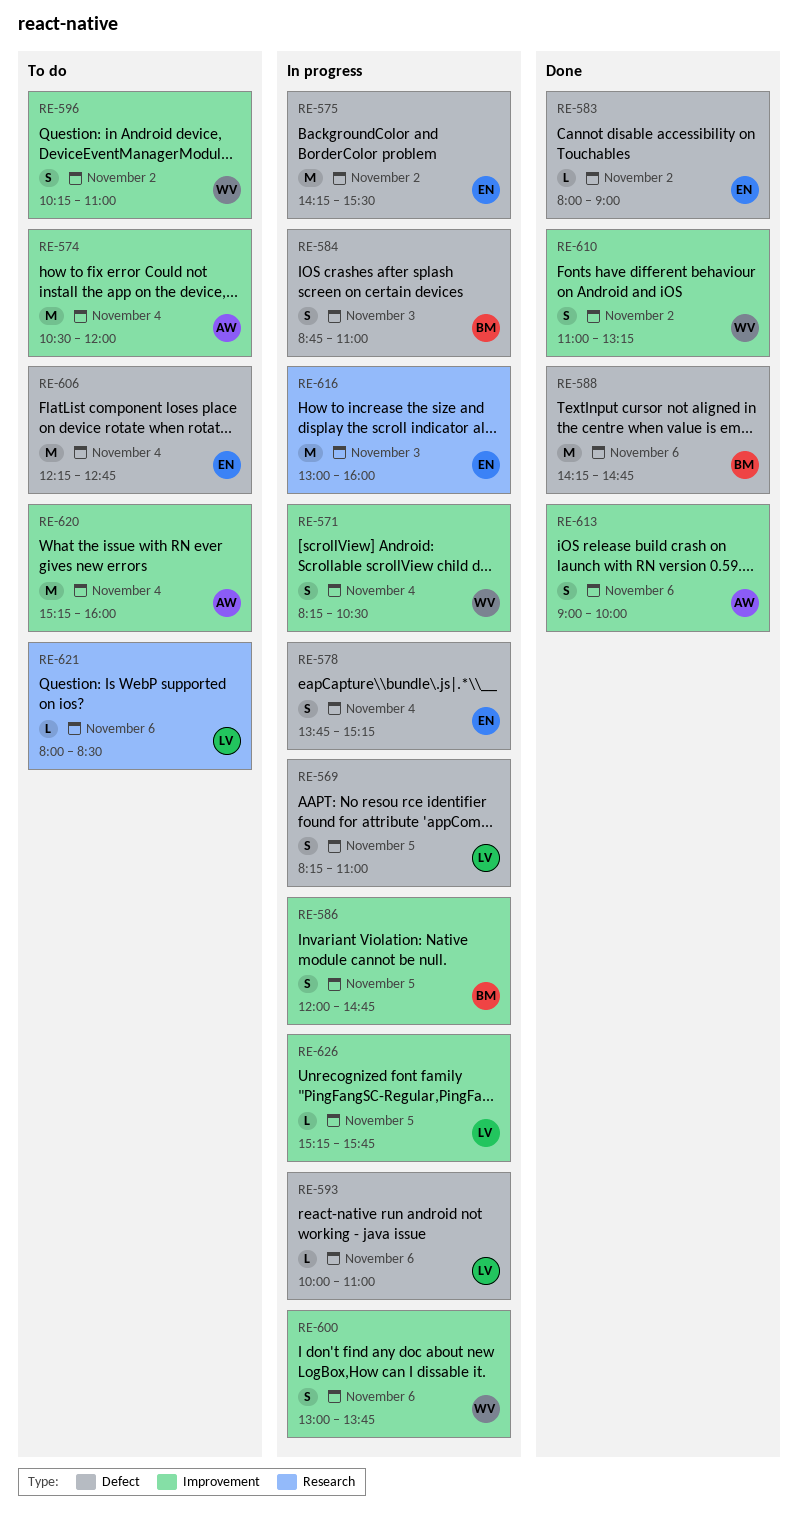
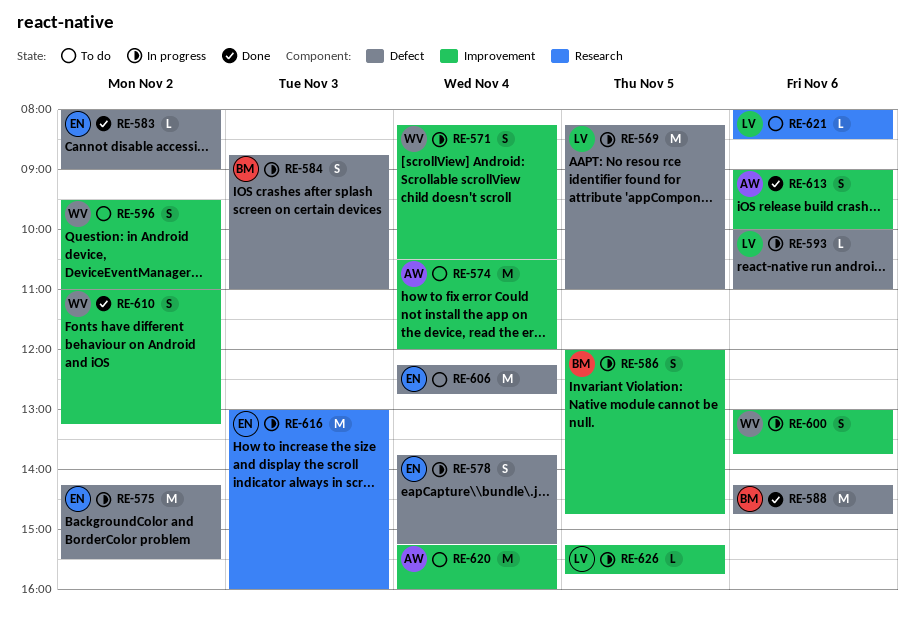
RE-569, estimate: S -> M
RE-596, begins: 10:15 -> 09:30

